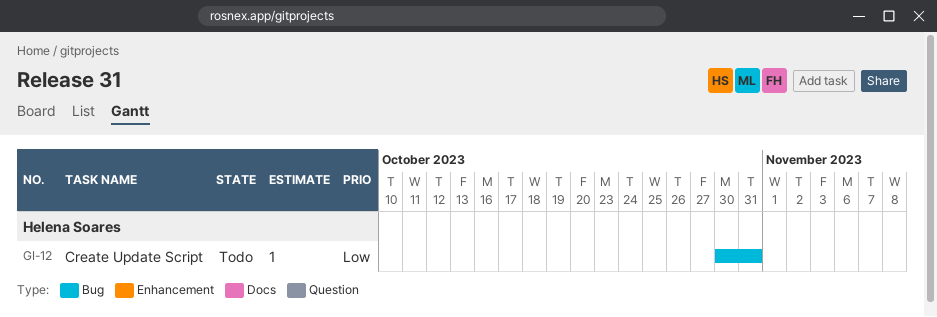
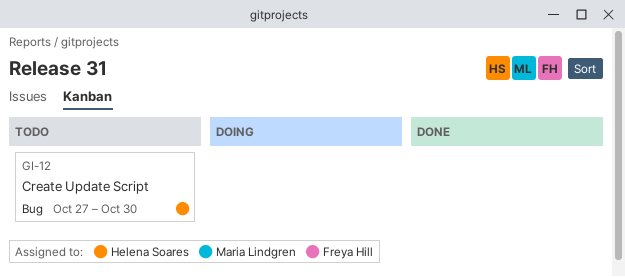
GI-12, start: Oct 30 -> Oct 27
GI-12, due: Oct 31 -> Oct 30

